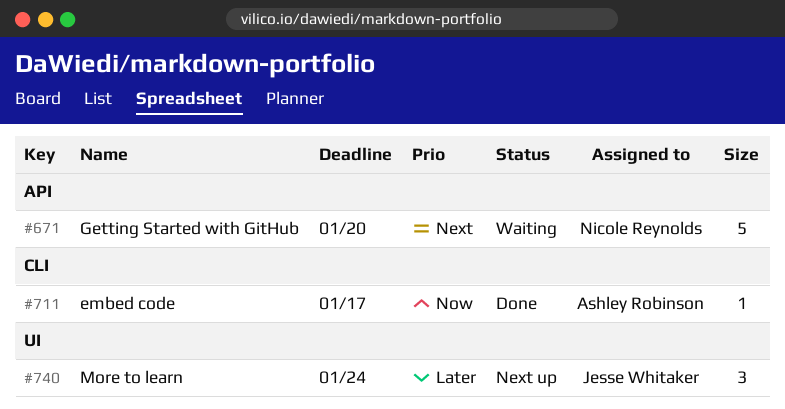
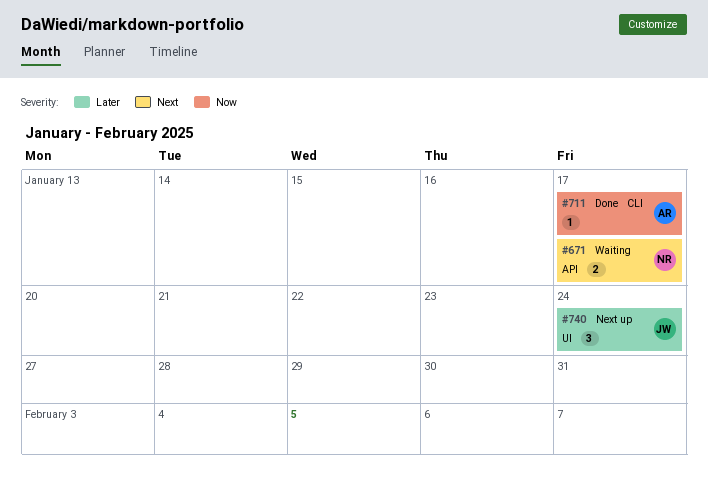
#671, estimate: 5 -> 2
#671, due: Jan 20 -> Jan 17

